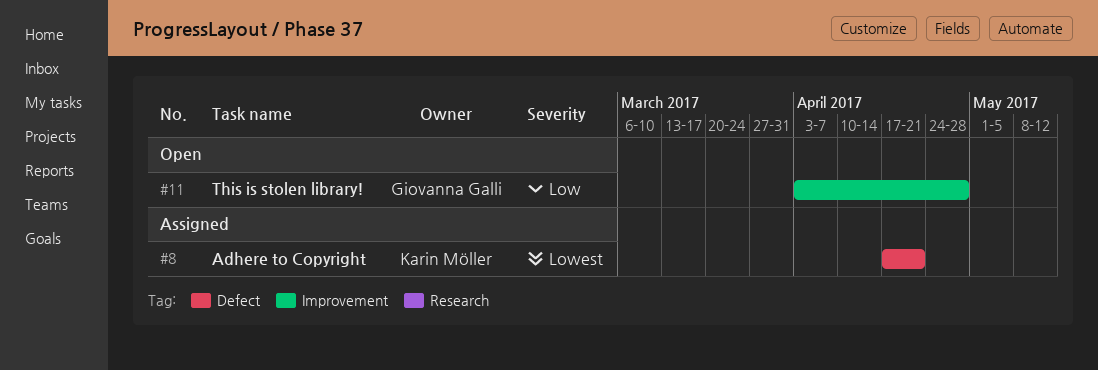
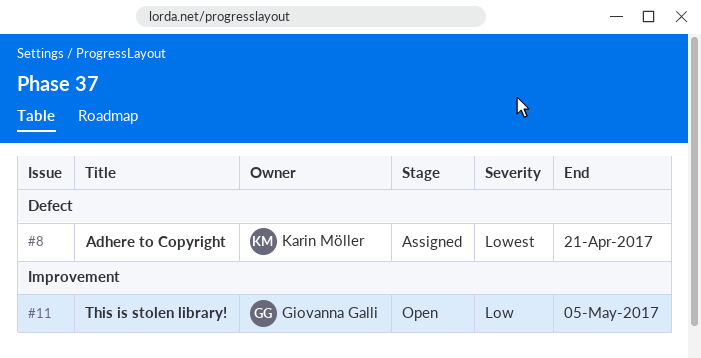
#11, due: Apr 28 -> May 5

